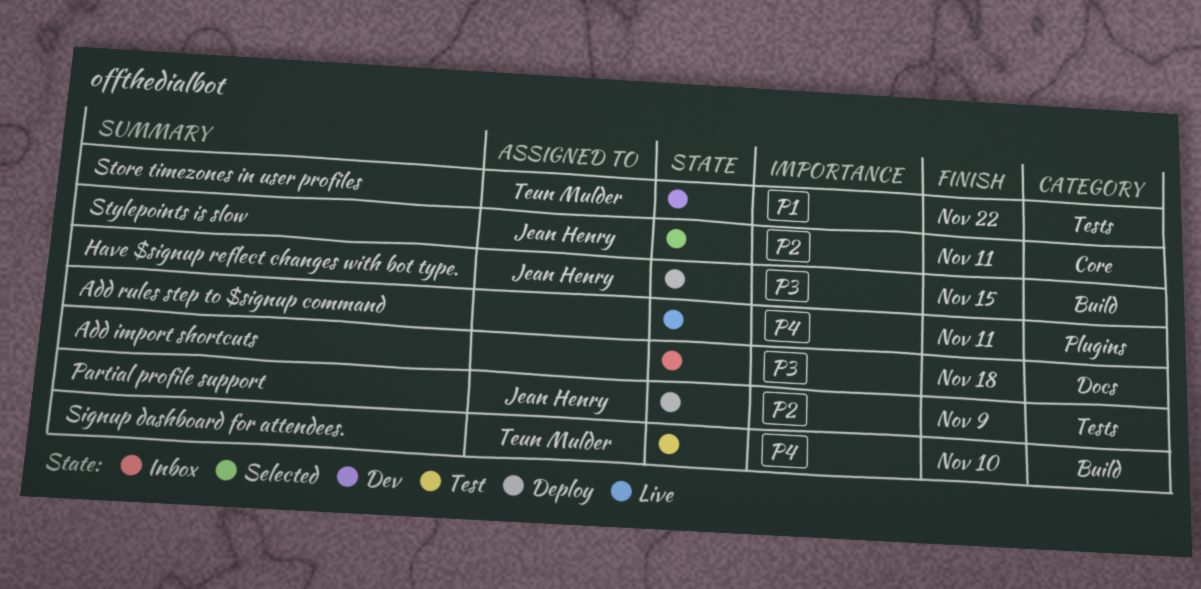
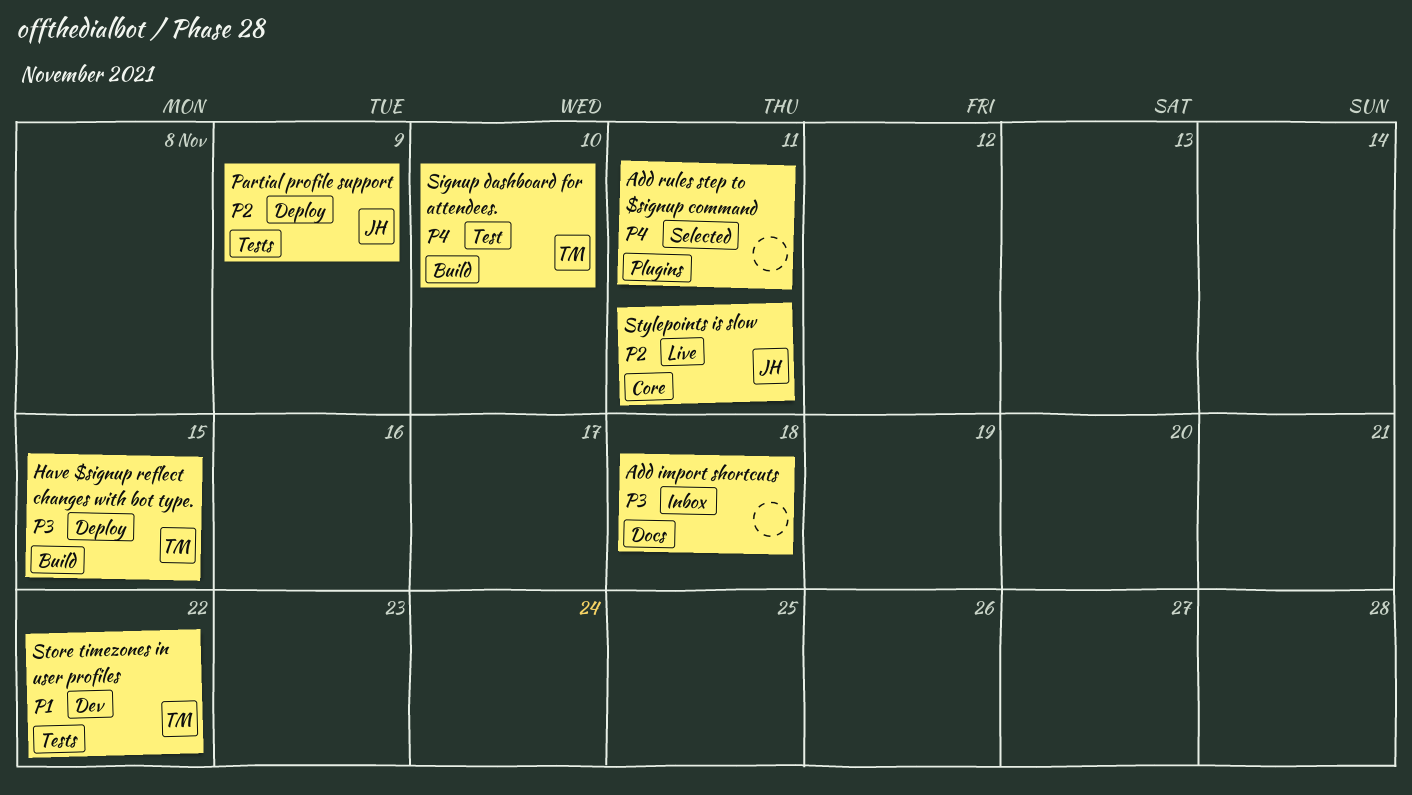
Add rules step to $signup command, status: Live -> Selected
Have $signup reflect changes with bot type., owner: Jean Henry -> Teun Mulder
Stylepoints is slow, status: Selected -> Live

